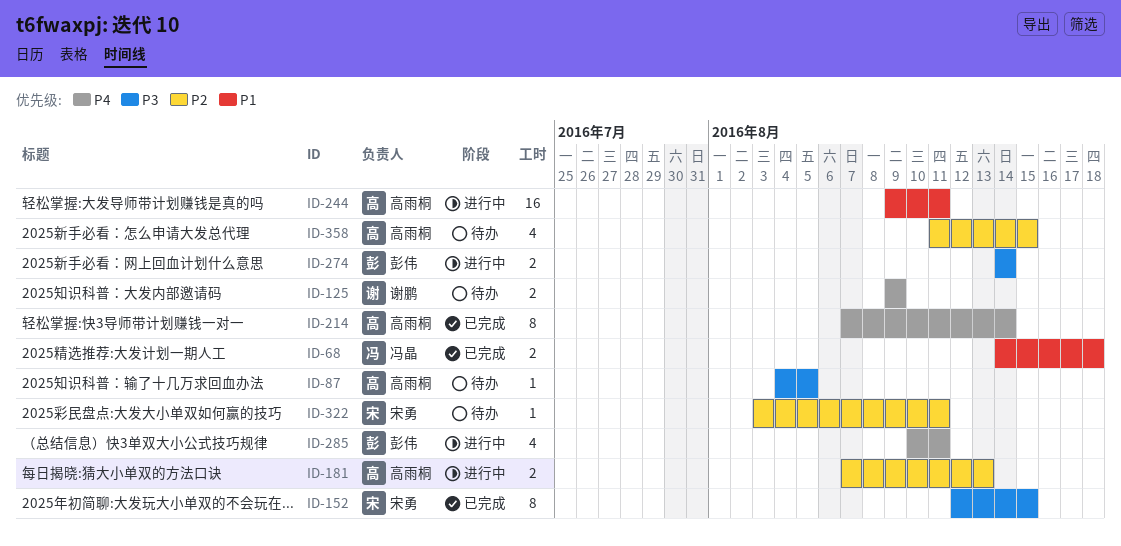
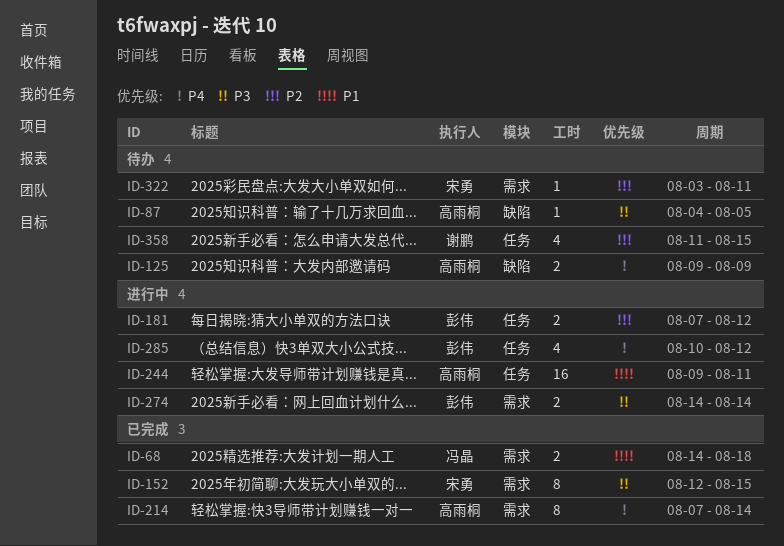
ID-125, owner: 谢鹏 -> 高雨桐
ID-181, owner: 高雨桐 -> 彭伟
ID-181, due: Aug 13 -> Aug 12
ID-285, due: Aug 11 -> Aug 12
ID-358, owner: 高雨桐 -> 谢鹏

